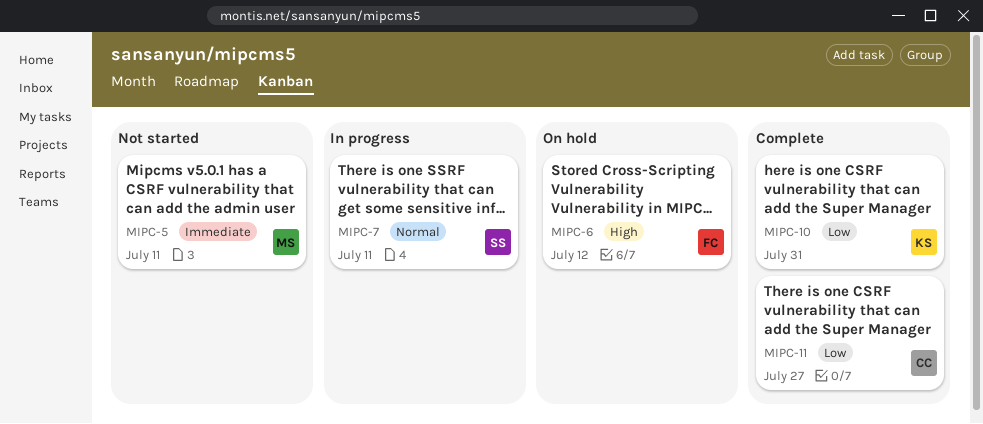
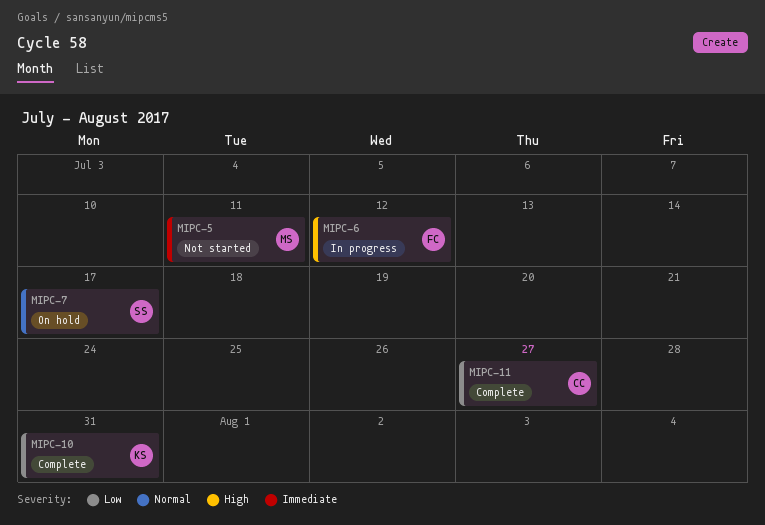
MIPC-6, status: On hold -> In progress
MIPC-7, status: In progress -> On hold
MIPC-7, due: Jul 11 -> Jul 17

